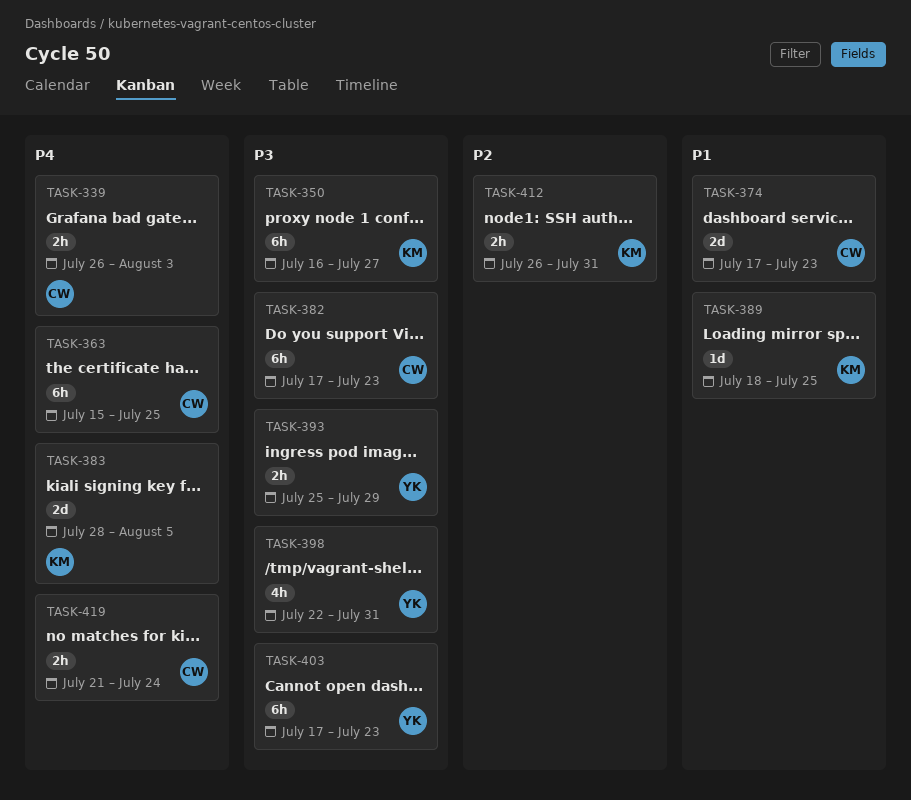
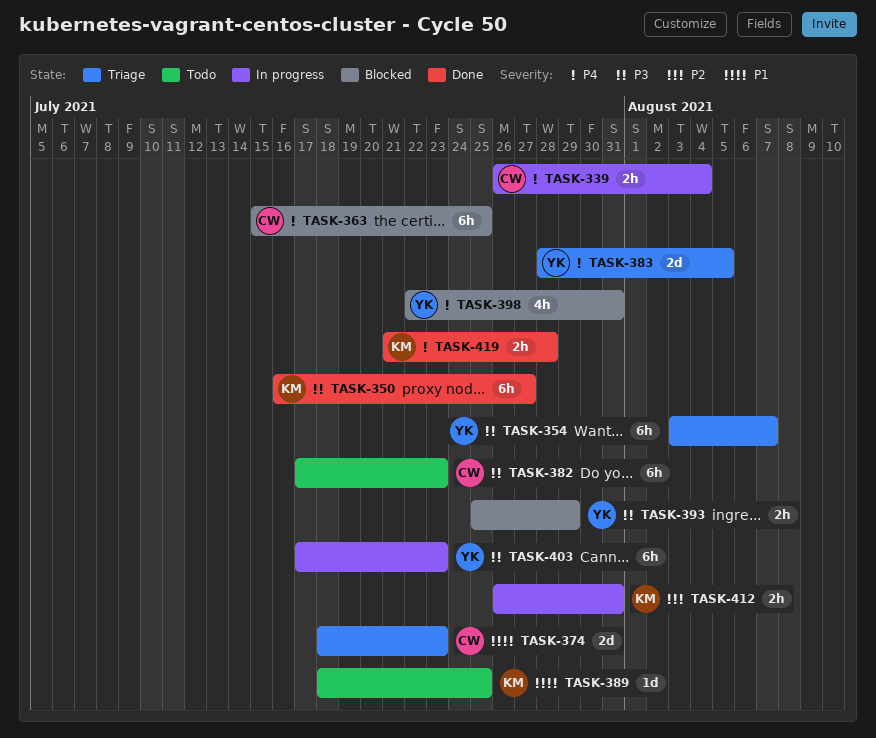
TASK-339, due: Aug 3 -> Aug 4
TASK-354: none -> present
TASK-374, start: Jul 17 -> Jul 18
TASK-383, owner: KM -> YK
TASK-398, priority: P3 -> P4
TASK-419, owner: CW -> KM
TASK-419, due: Jul 24 -> Jul 28

